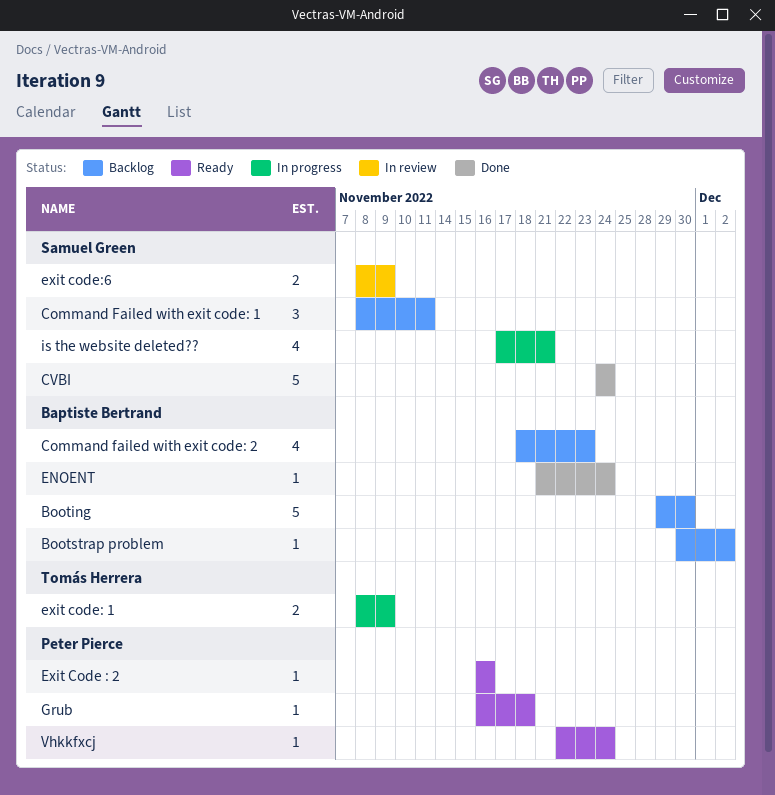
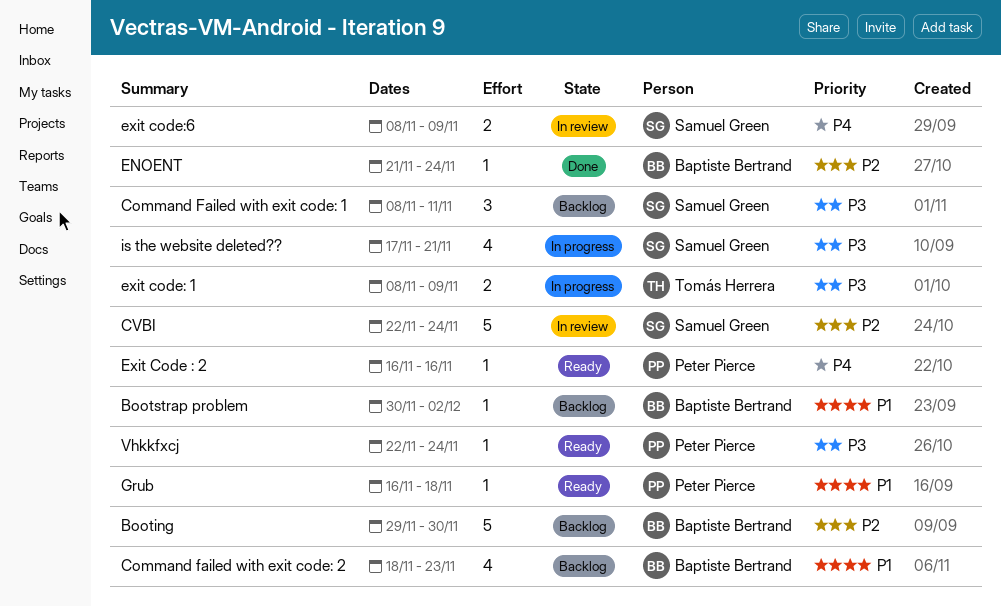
CVBI, status: Done -> In review
CVBI, start: Nov 24 -> Nov 22

